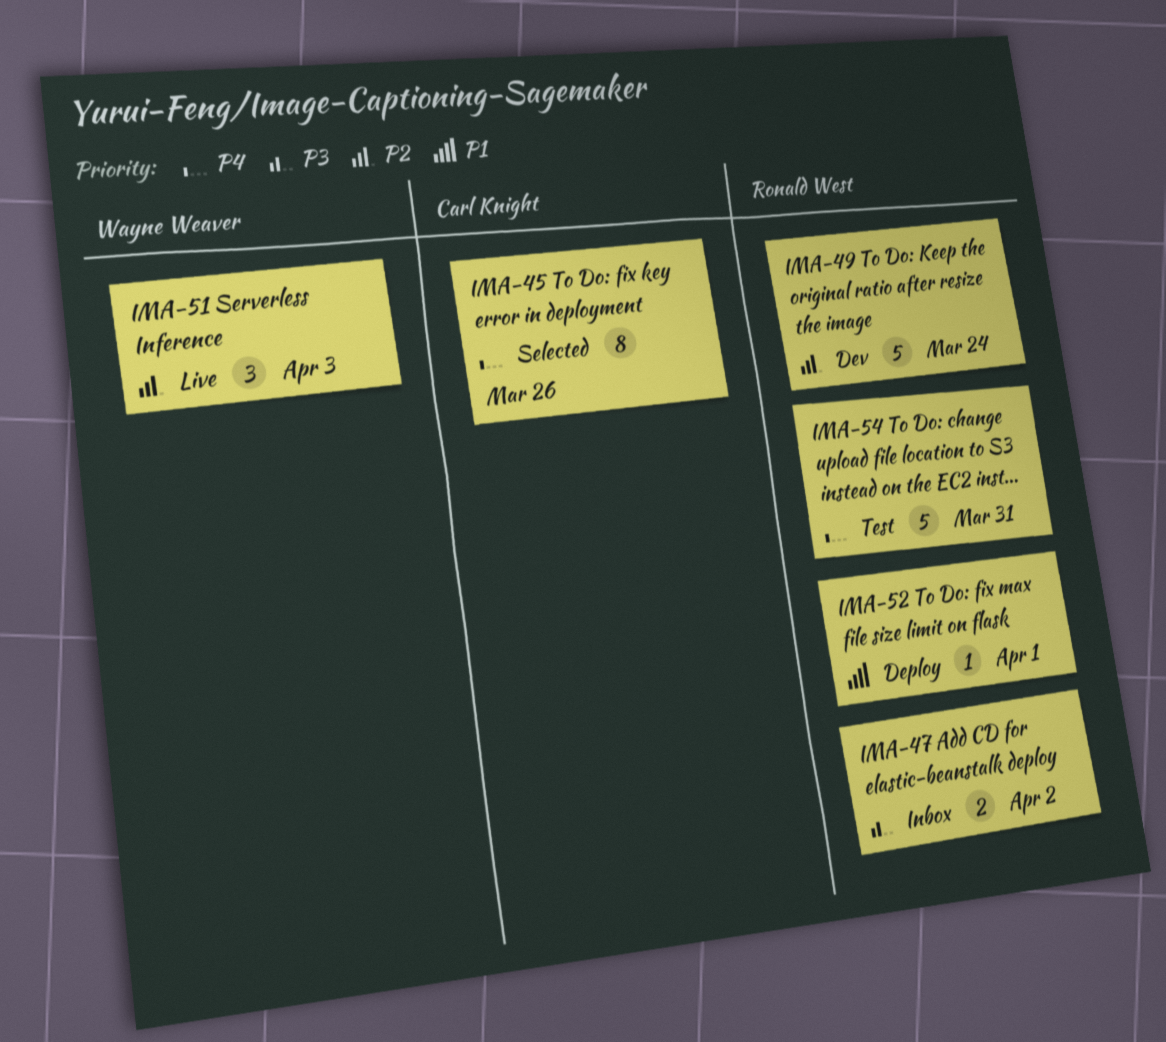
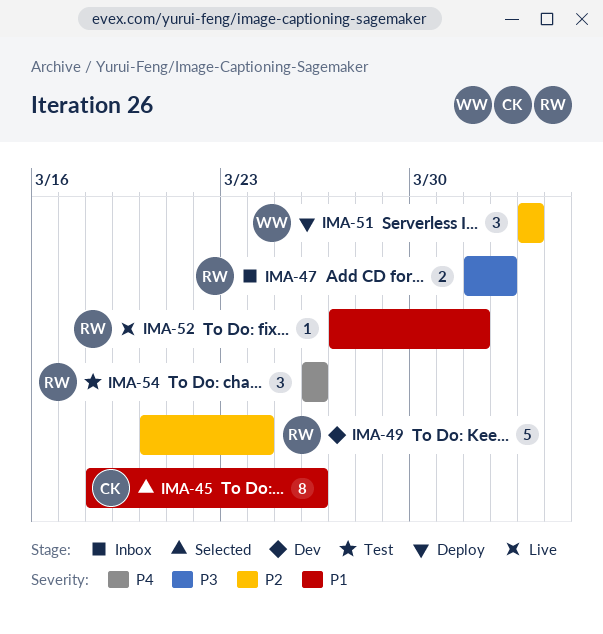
IMA-45, priority: P4 -> P1
IMA-51, status: Live -> Deploy
IMA-52, status: Deploy -> Live
IMA-54, estimate: 5 -> 3
IMA-54, due: Mar 31 -> Mar 26

